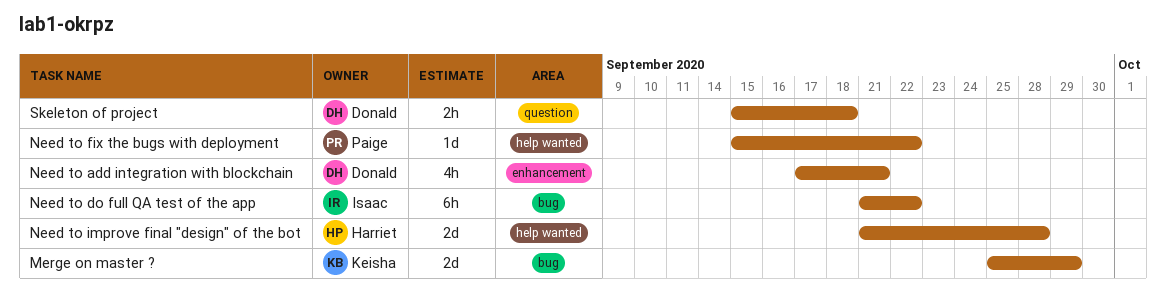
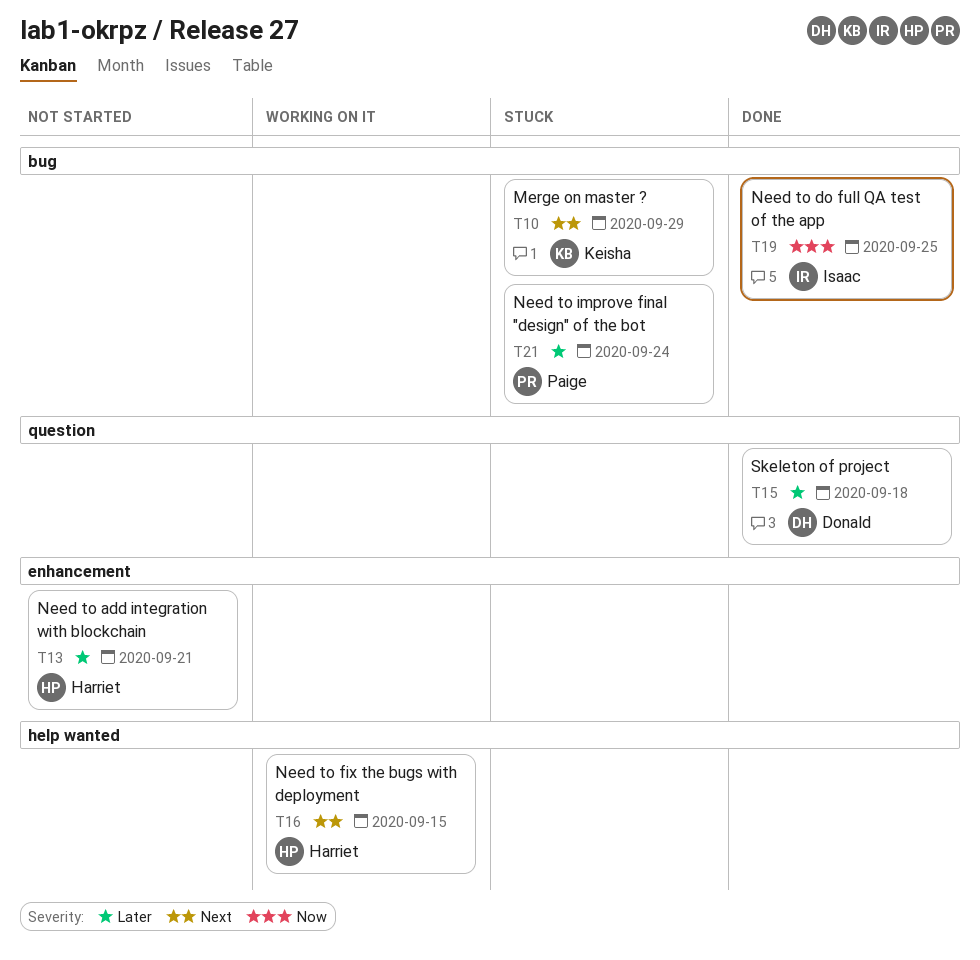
Need to add integration with blockchain, owner: Donald -> Harriet
Need to do full QA test of the app, due: Sep 22 -> Sep 25
Need to fix the bugs with deployment, owner: Paige -> Harriet
Need to fix the bugs with deployment, due: Sep 22 -> Sep 15
Need to improve final "design" of the bot, owner: Harriet -> Paige
Need to improve final "design" of the bot, label: help wanted -> bug
Need to improve final "design" of the bot, due: Sep 28 -> Sep 24

